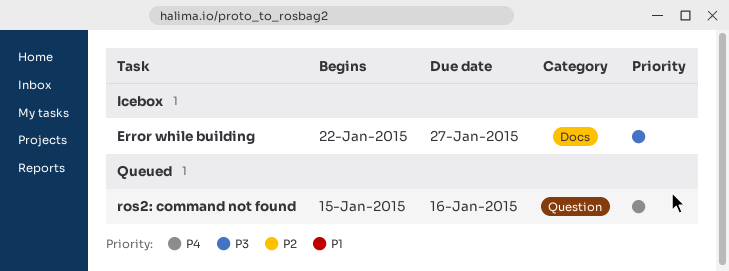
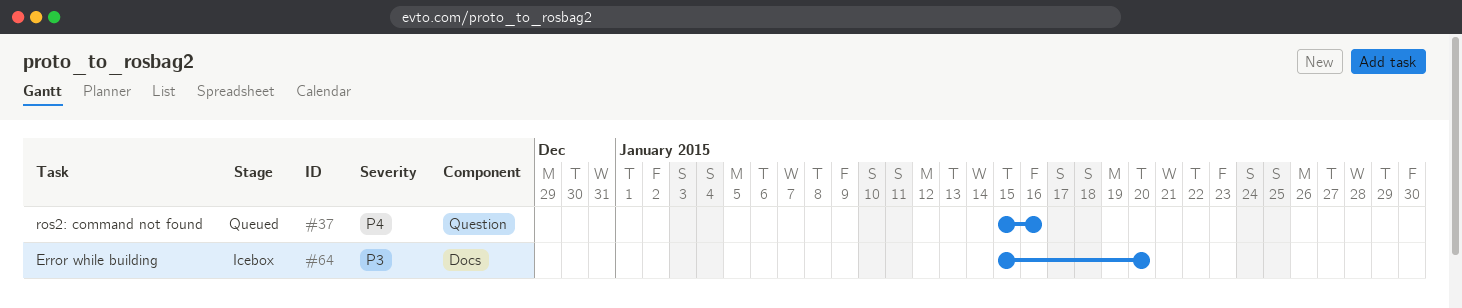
Error while building, start: Jan 22 -> Jan 15
Error while building, due: Jan 27 -> Jan 20

